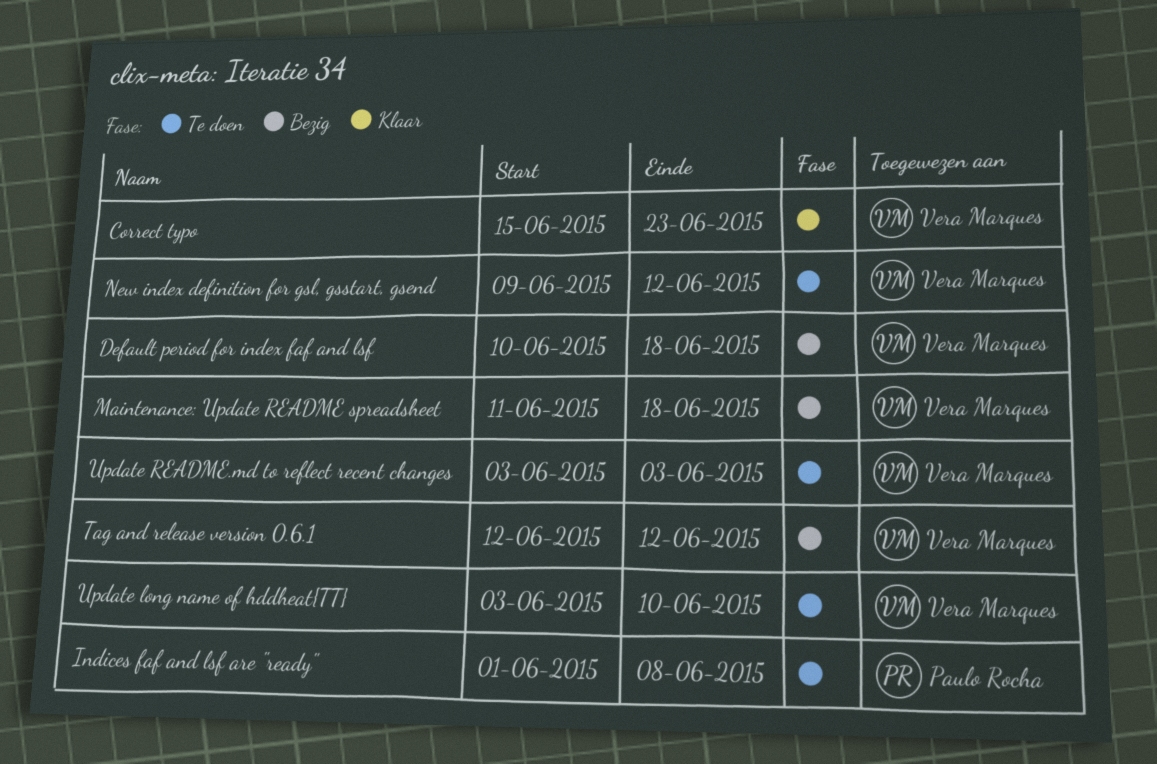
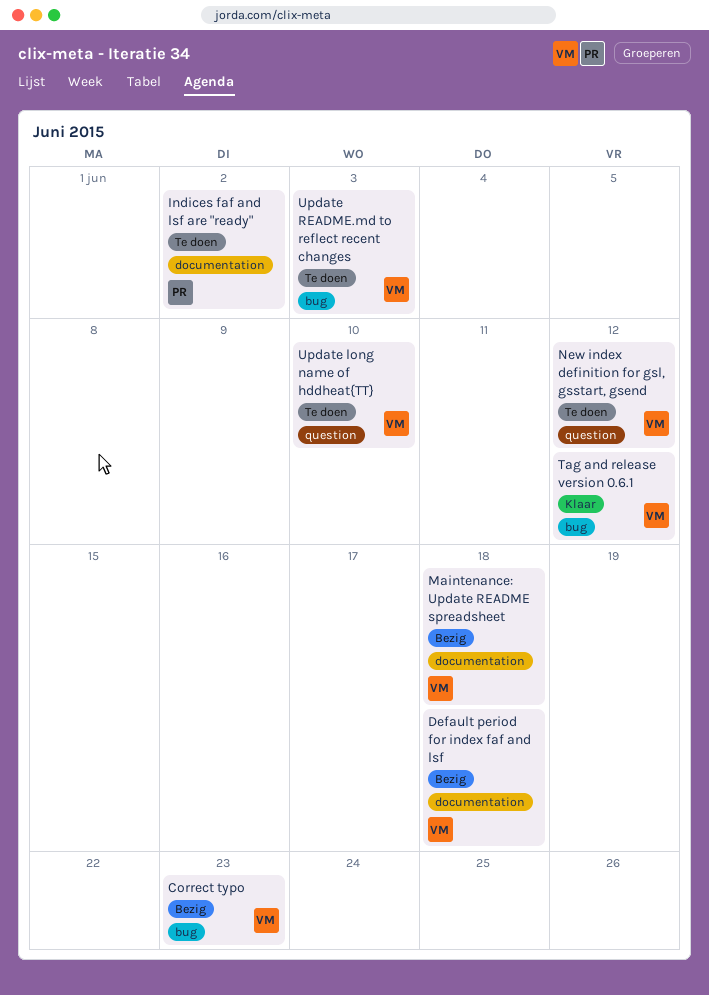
Correct typo, status: Klaar -> Bezig
Indices faf and lsf are "ready", due: Jun 8 -> Jun 2
Tag and release version 0.6.1, status: Bezig -> Klaar

